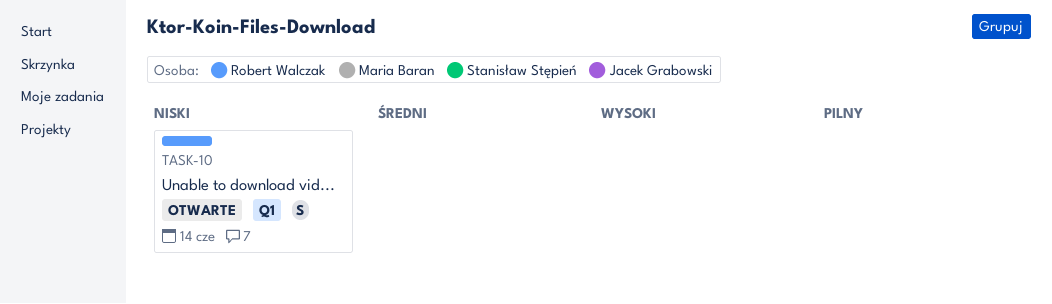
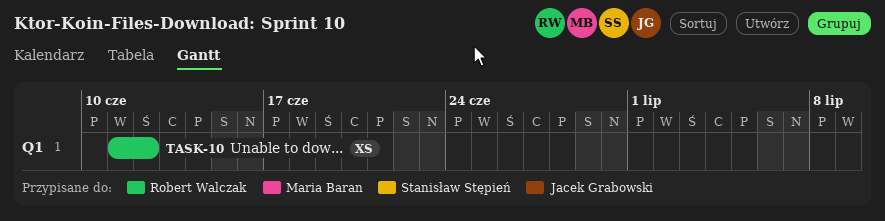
TASK-10, estimate: S -> XS
TASK-10, due: Jun 14 -> Jun 12

